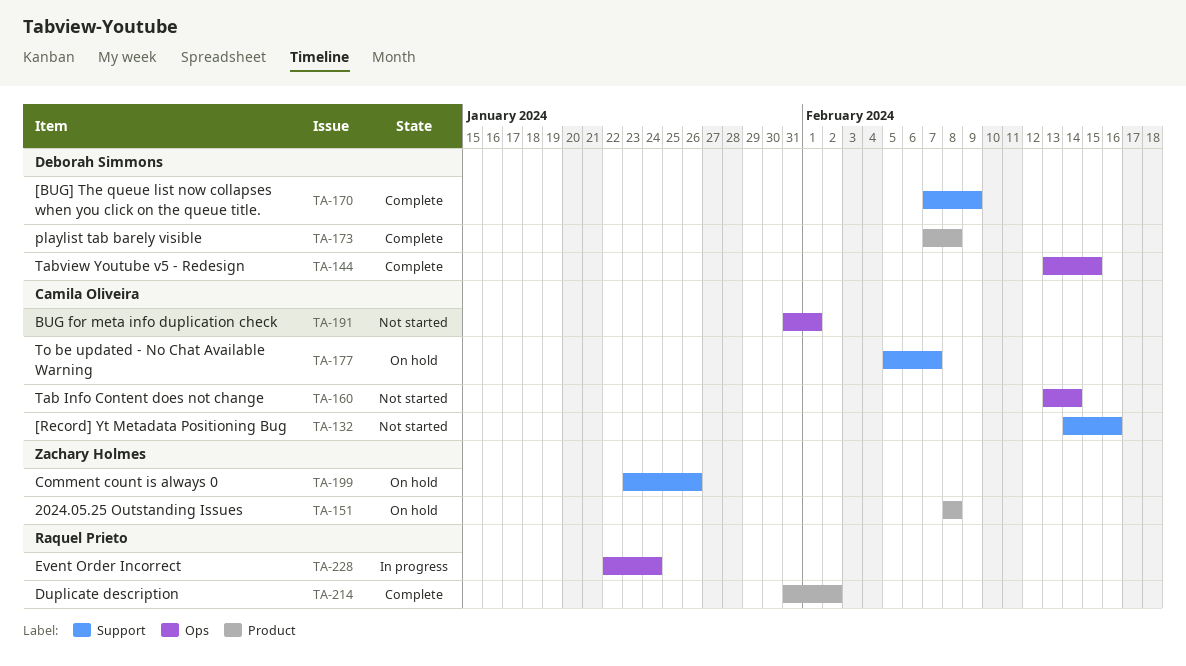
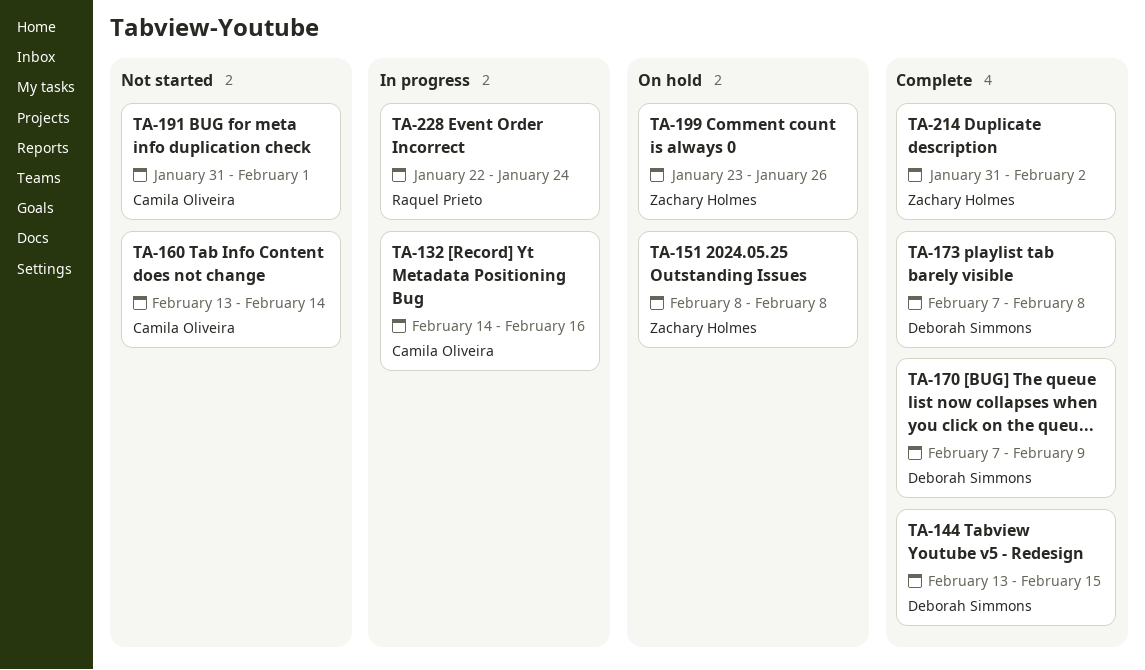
TA-132, status: Not started -> In progress
TA-177: present -> none
TA-214, owner: Raquel Prieto -> Zachary Holmes

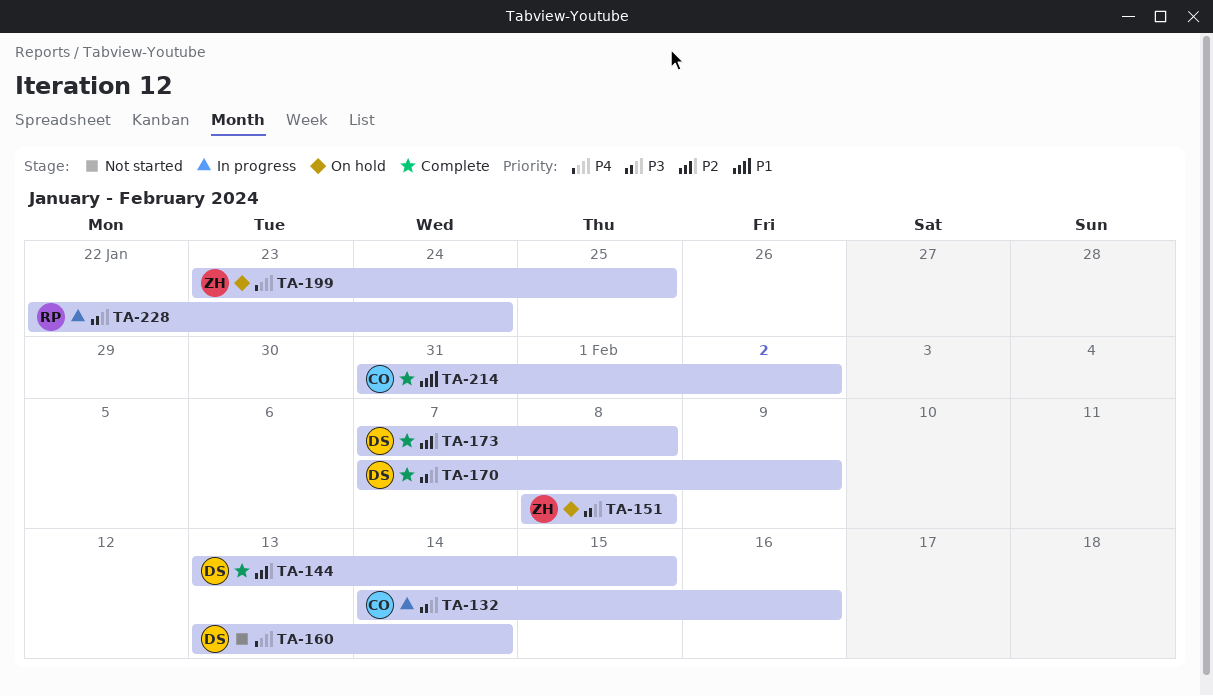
TA-160, owner: Camila Oliveira -> Deborah Simmons
TA-191: present -> none
TA-199, due: Jan 26 -> Jan 25
TA-214, owner: Zachary Holmes -> Camila Oliveira

